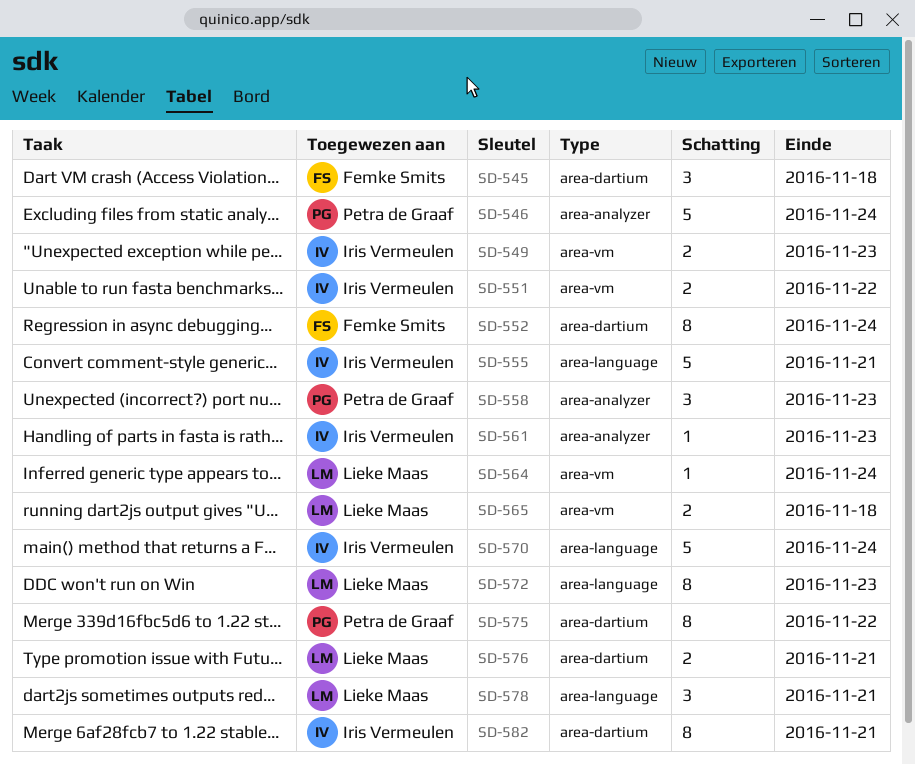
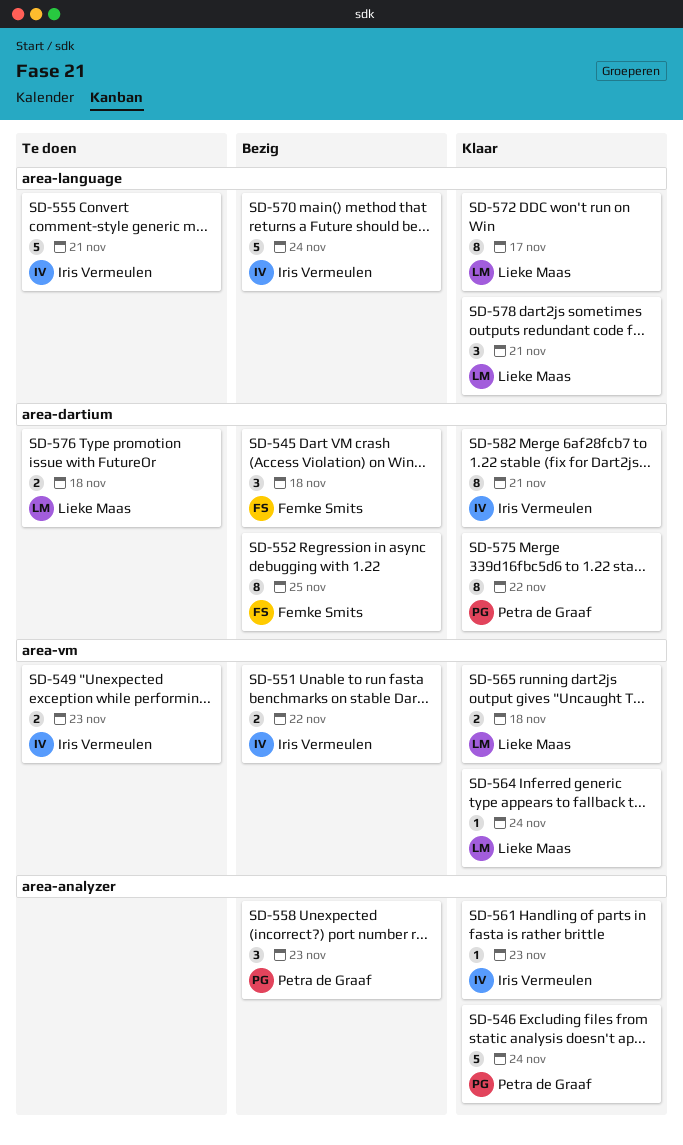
SD-552, due: Nov 24 -> Nov 25
SD-572, due: Nov 23 -> Nov 17
SD-576, due: Nov 21 -> Nov 18

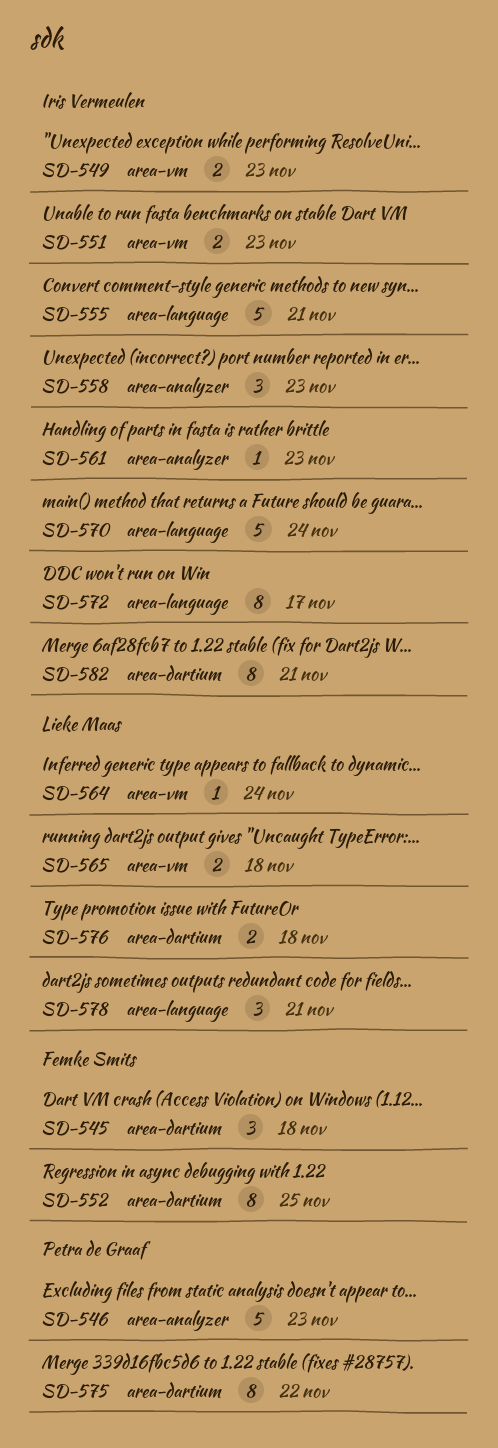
SD-546, due: Nov 24 -> Nov 23
SD-551, due: Nov 22 -> Nov 23
SD-558, owner: Petra de Graaf -> Iris Vermeulen
SD-572, owner: Lieke Maas -> Iris Vermeulen

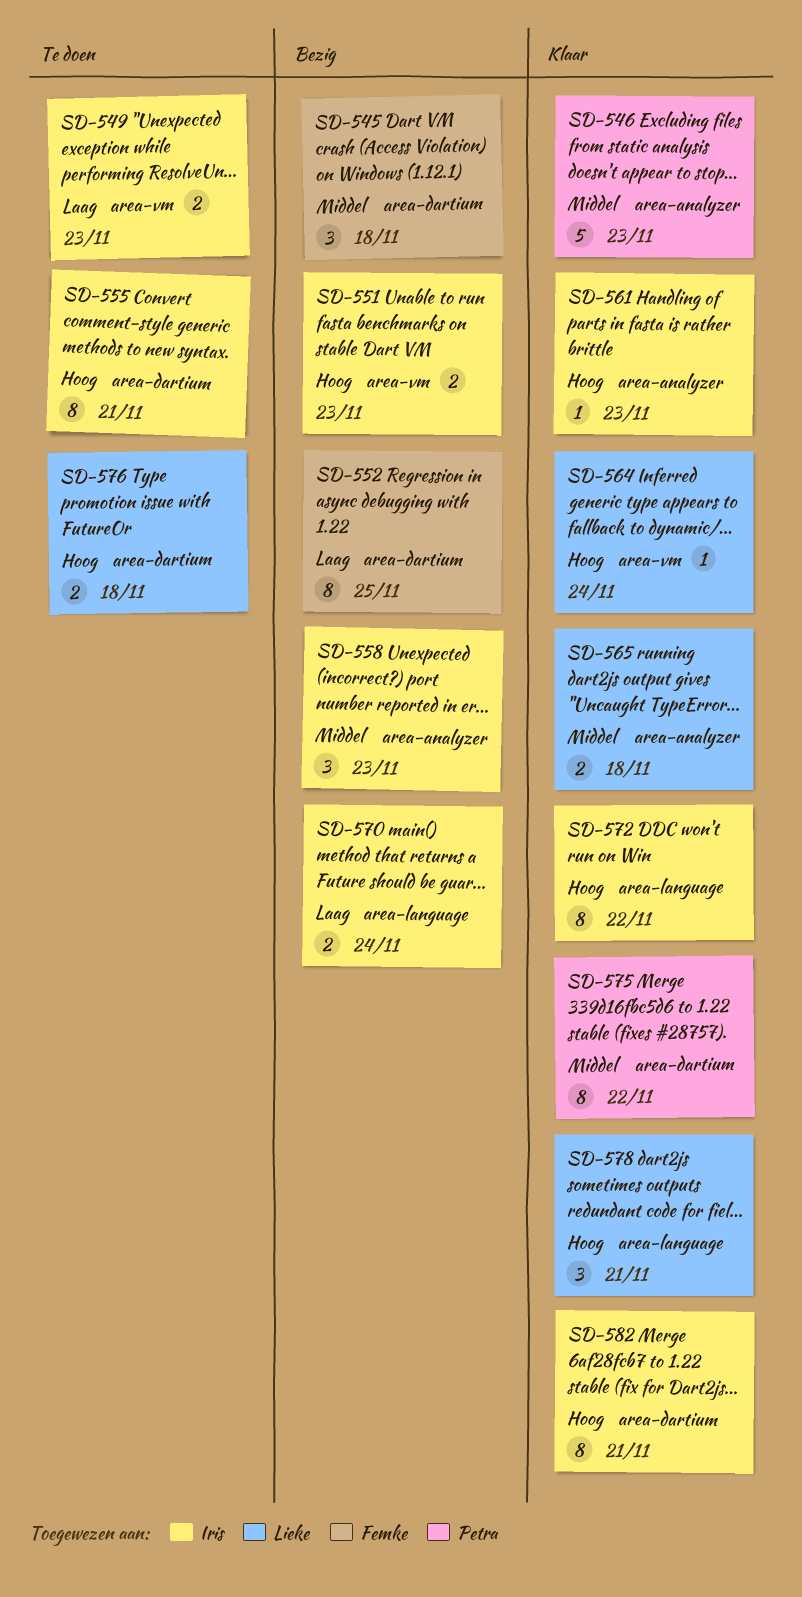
SD-555, label: area-language -> area-dartium
SD-555, estimate: 5 -> 8
SD-565, label: area-vm -> area-analyzer
SD-570, estimate: 5 -> 2
SD-572, due: Nov 17 -> Nov 22

